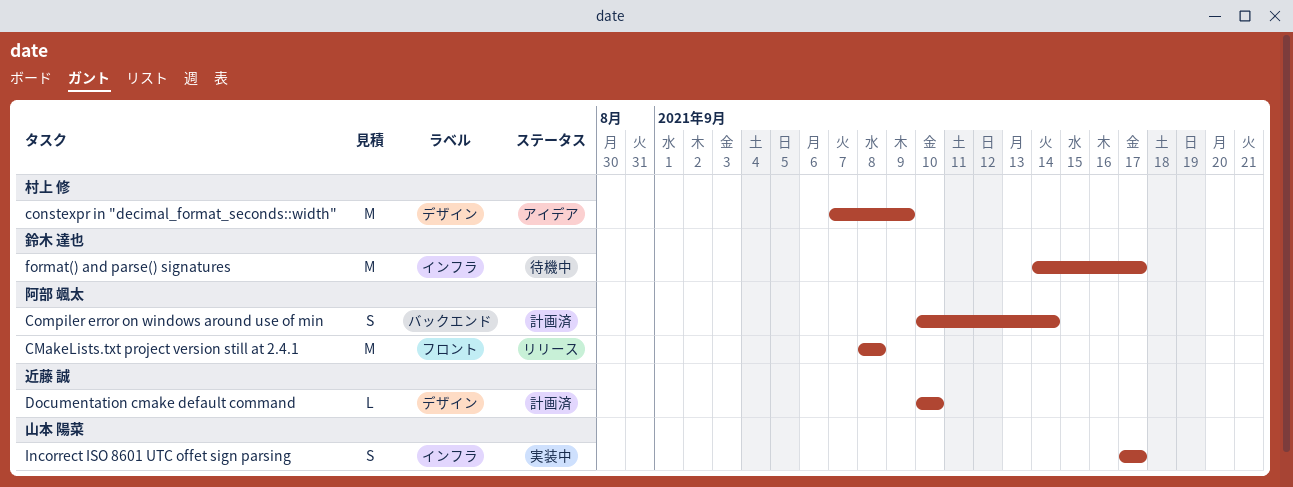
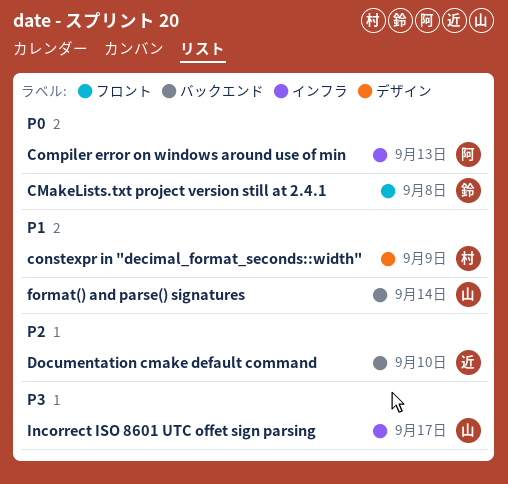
CMakeLists.txt project version still at 2.4.1, owner: 阿部 颯太 -> 鈴木 達也
Compiler error on windows around use of min, label: バックエンド -> インフラ
Compiler error on windows around use of min, due: Sep 14 -> Sep 13
Documentation cmake default command, label: デザイン -> バックエンド
format() and parse() signatures, owner: 鈴木 達也 -> 山本 陽菜
format() and parse() signatures, label: インフラ -> バックエンド
format() and parse() signatures, due: Sep 17 -> Sep 14

